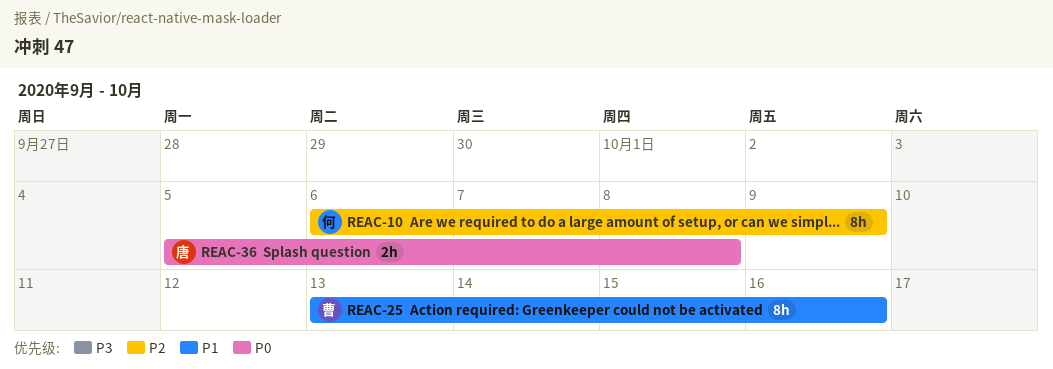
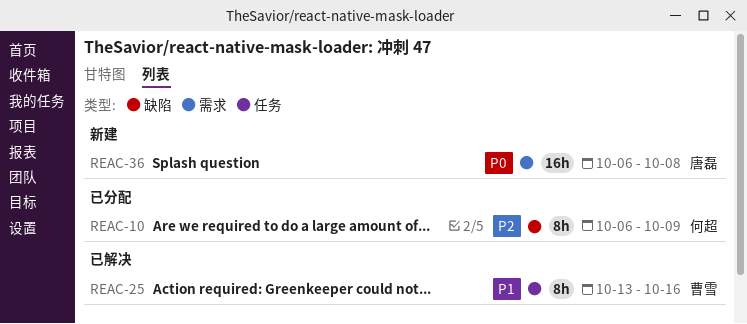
REAC-36, estimate: 2h -> 16h
REAC-36, start: Oct 5 -> Oct 6

